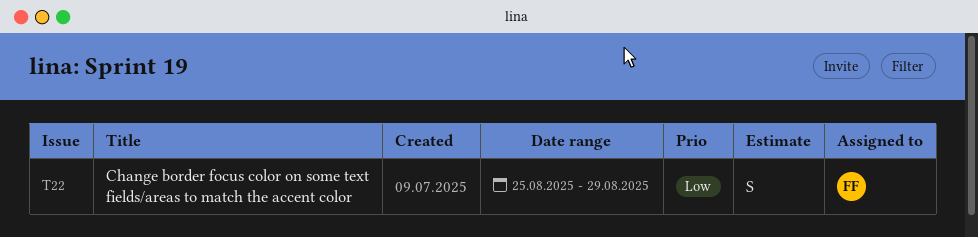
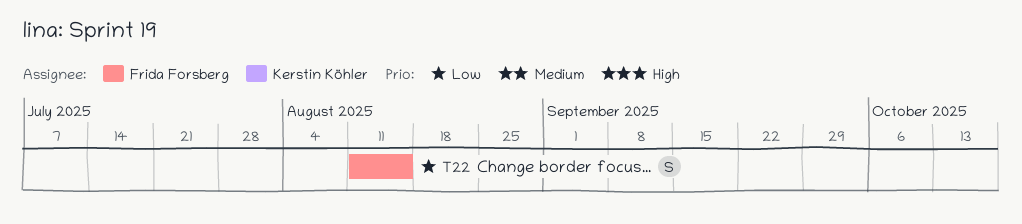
T22, start: Aug 25 -> Aug 11
T22, due: Aug 29 -> Aug 15

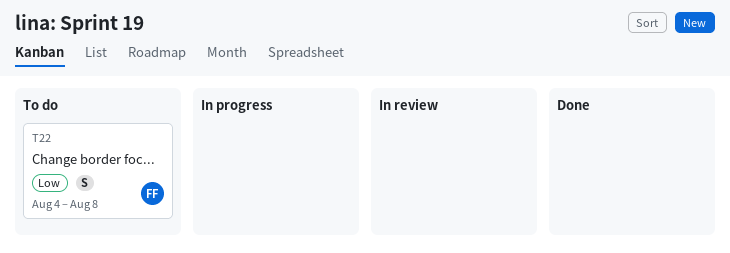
T22, start: Aug 11 -> Aug 4
T22, due: Aug 15 -> Aug 8

